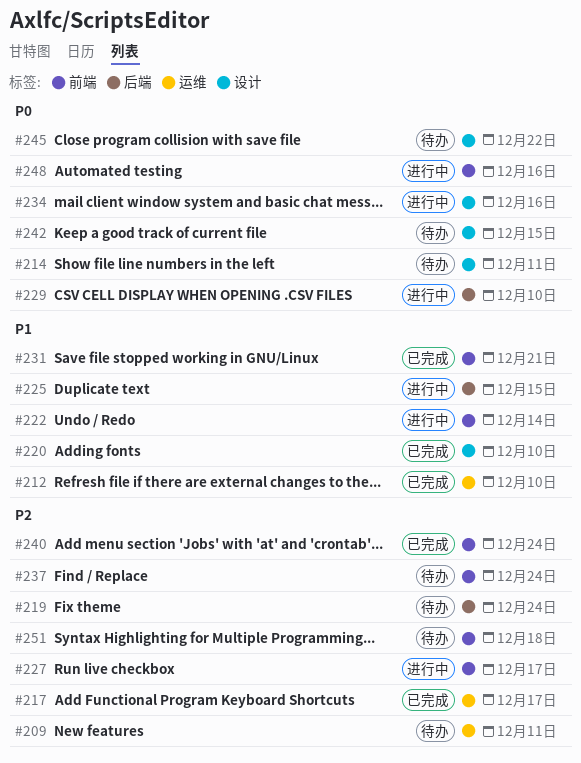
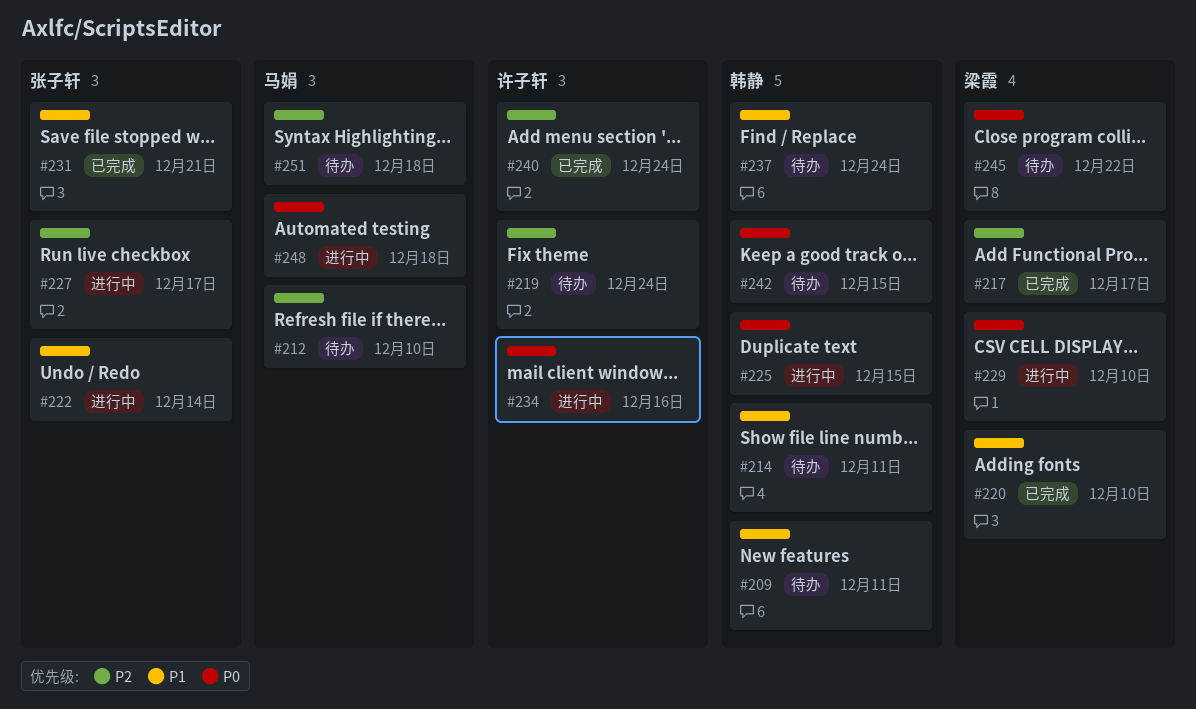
#209, priority: P2 -> P1
#212, status: 已完成 -> 待办
#212, priority: P1 -> P2
#214, priority: P0 -> P1
#225, priority: P1 -> P0
#237, priority: P2 -> P1
#248, due: Dec 16 -> Dec 18

